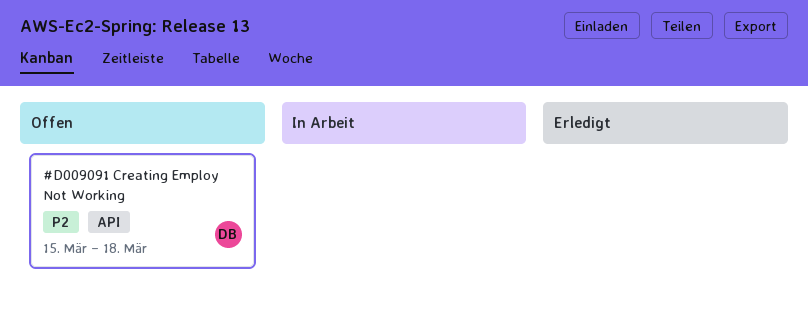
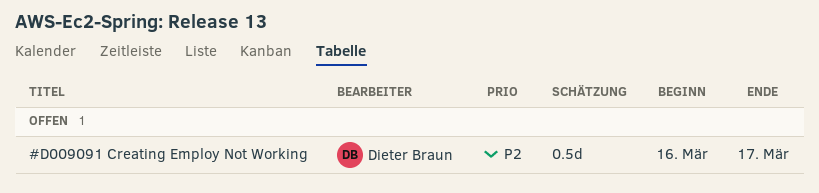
#D009091 Creating Employ Not Working, start: Mar 15 -> Mar 16
#D009091 Creating Employ Not Working, due: Mar 18 -> Mar 17

